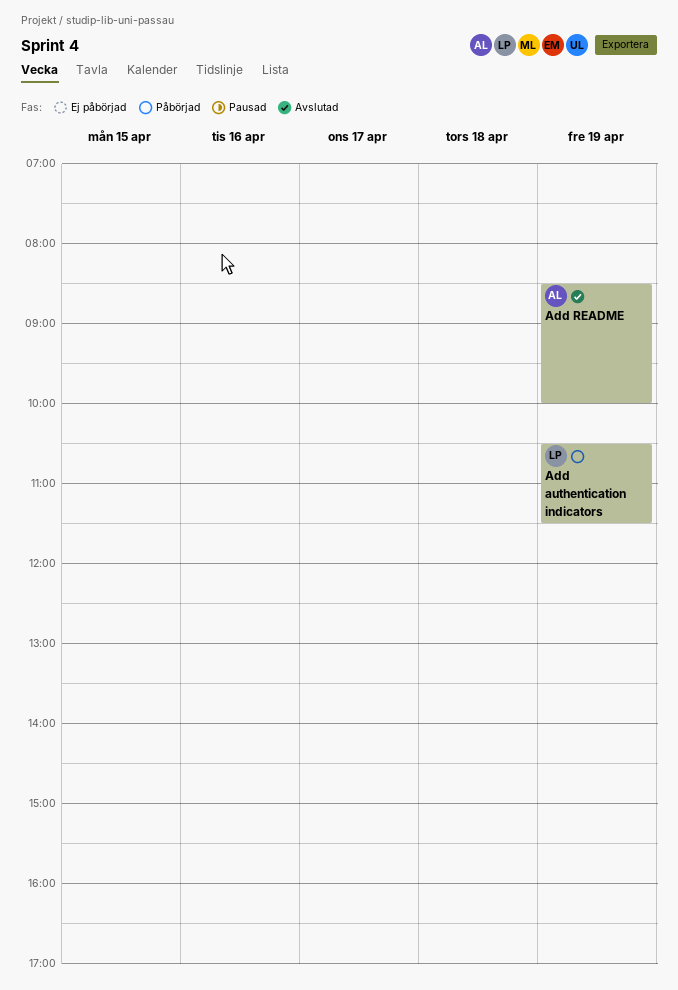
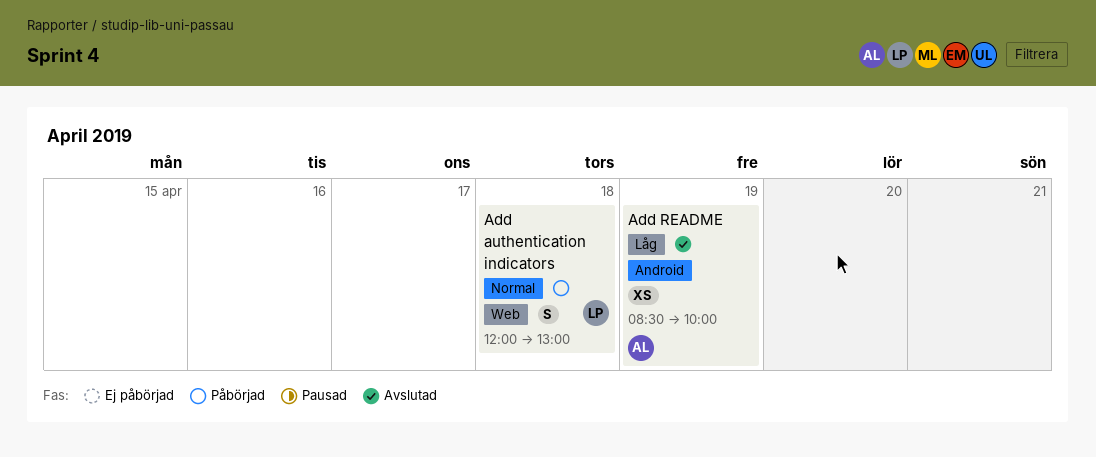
Add authentication indicators, day: Apr 19 -> Apr 18
Add authentication indicators, begins: 10:30 -> 12:00
Add authentication indicators, ends: 11:30 -> 13:00

